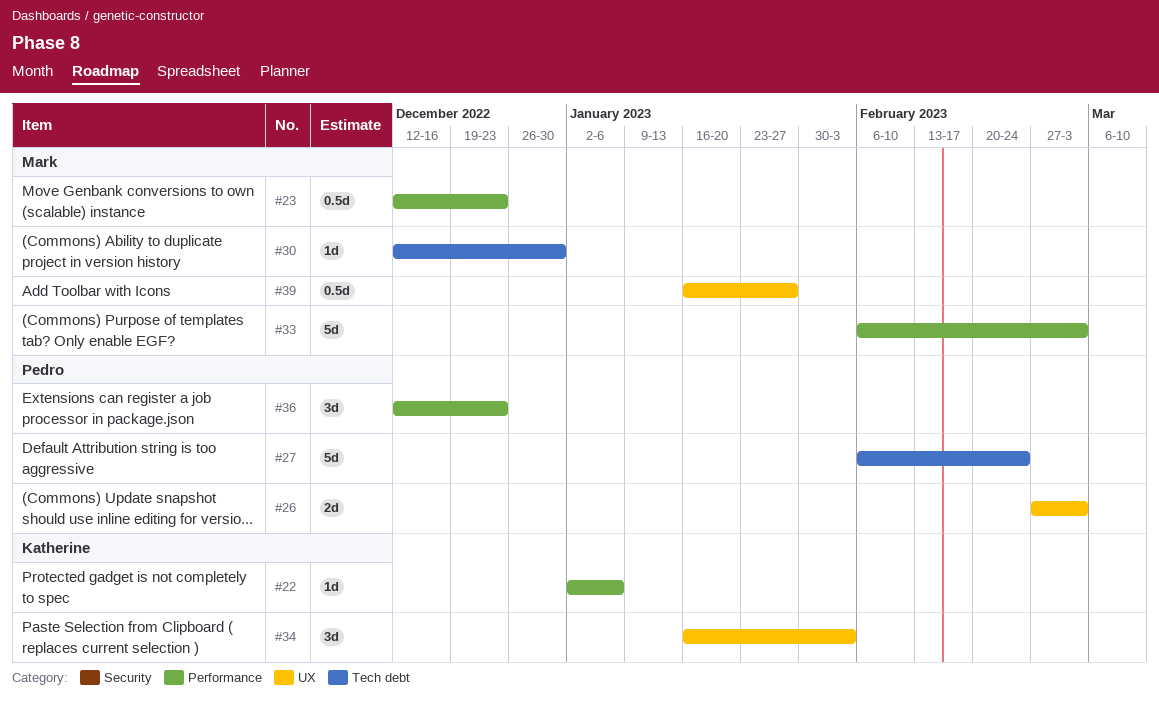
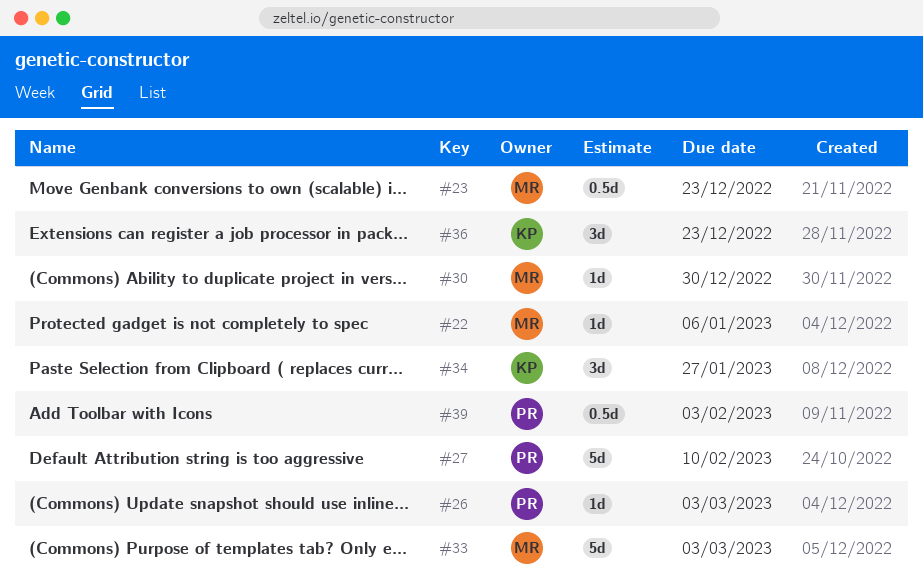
#22, owner: Katherine -> Mark
#26, estimate: 2d -> 1d
#27, due: Feb 24 -> Feb 10
#34, due: Feb 3 -> Jan 27
#36, owner: Pedro -> Katherine
#39, owner: Mark -> Pedro
#39, due: Jan 27 -> Feb 3

